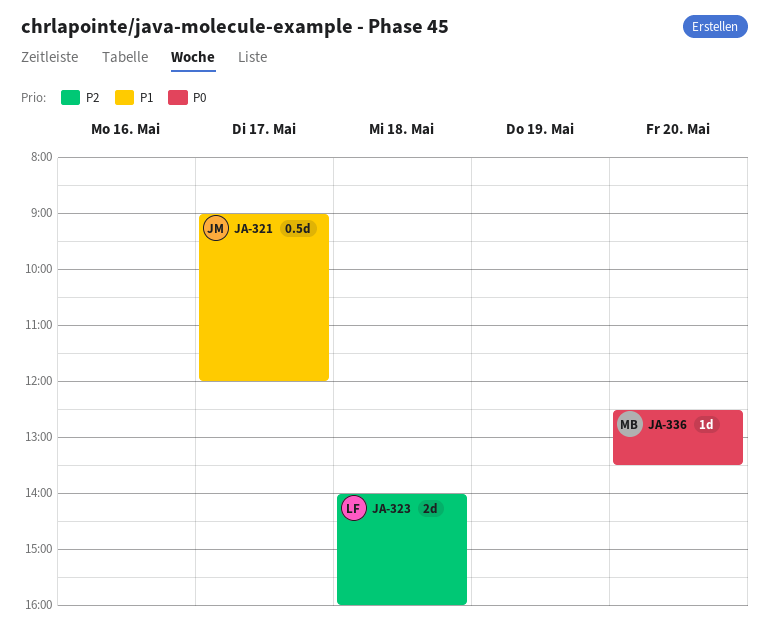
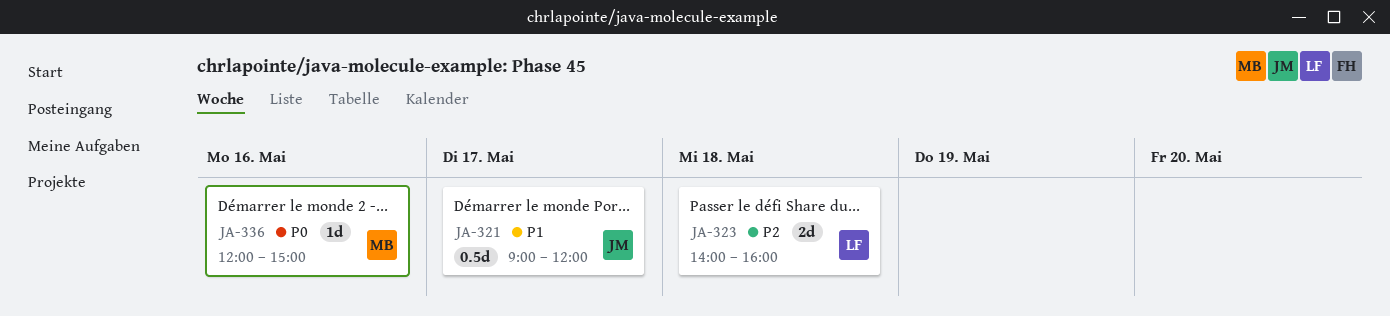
JA-336, day: May 20 -> May 16
JA-336, begins: 12:30 -> 12:00
JA-336, ends: 13:30 -> 15:00

